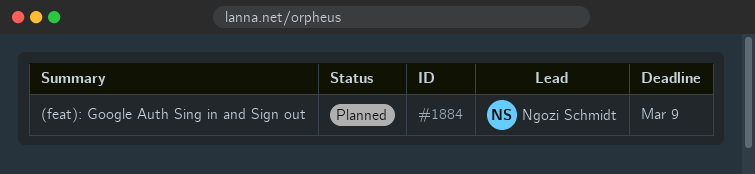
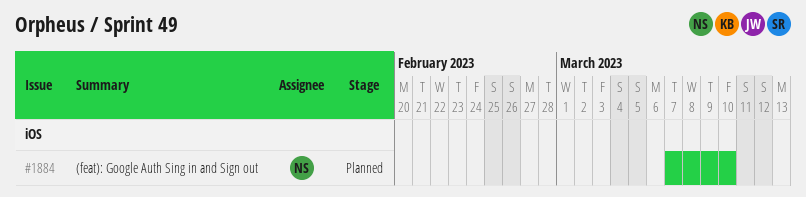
#1884, due: Mar 9 -> Mar 10

